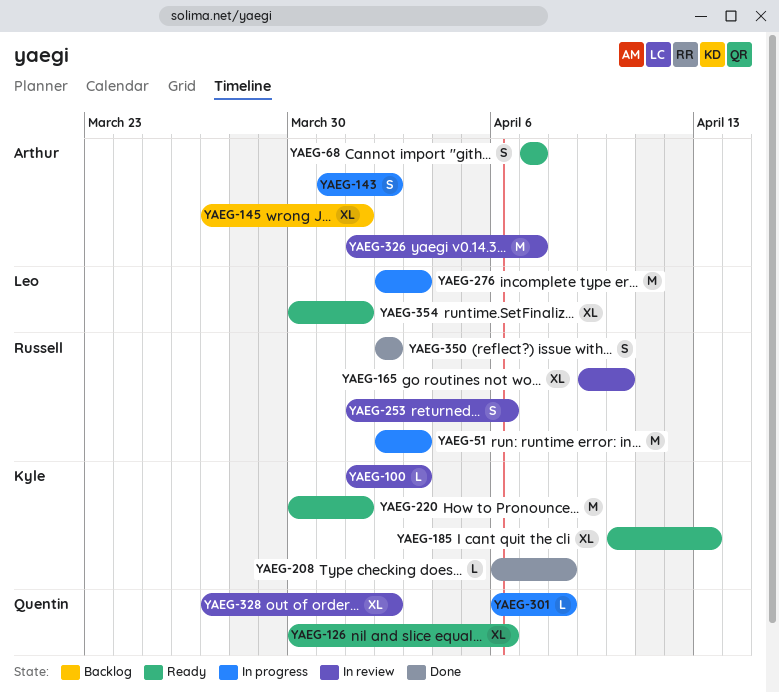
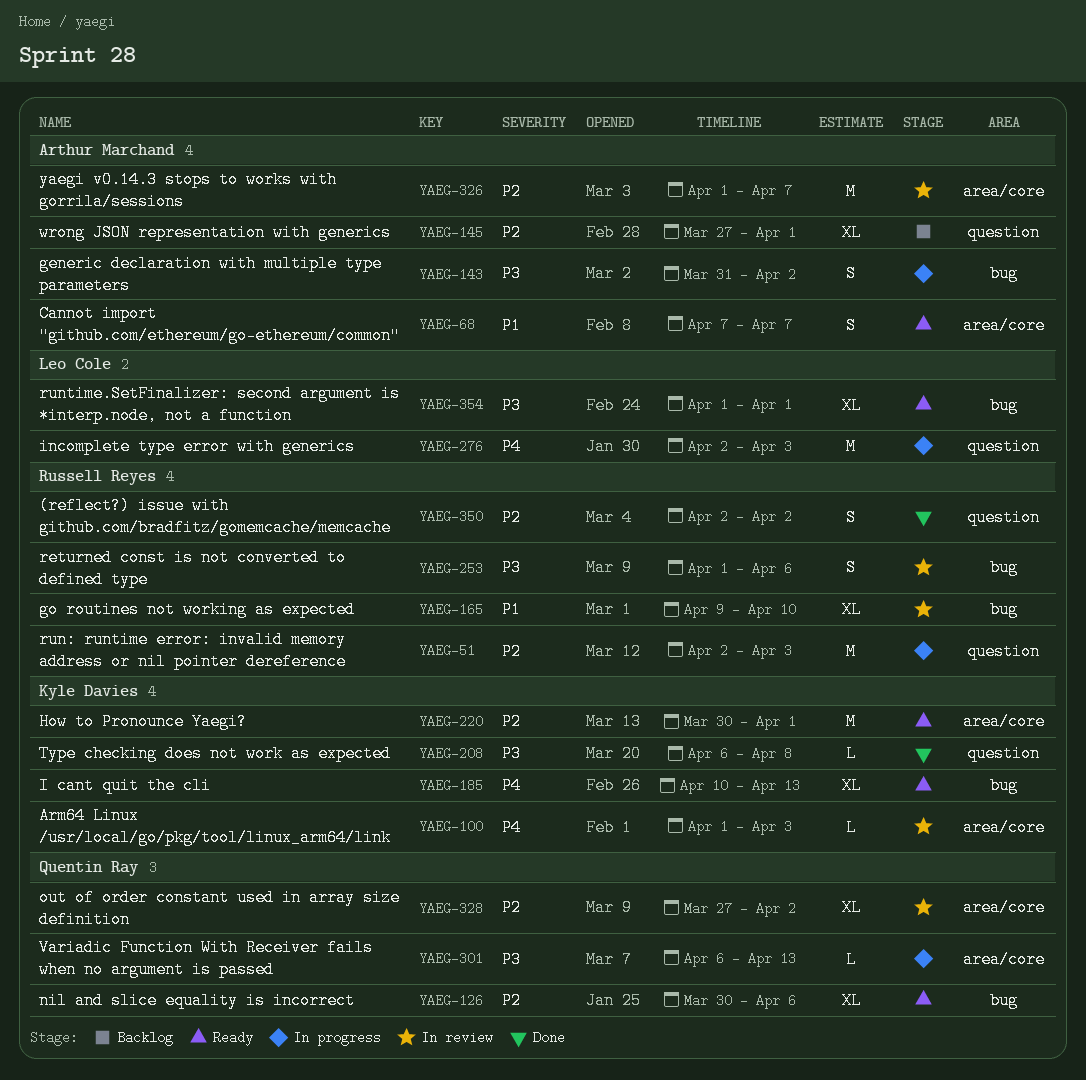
YAEG-301, due: Apr 8 -> Apr 13
YAEG-354, start: Mar 30 -> Apr 1

